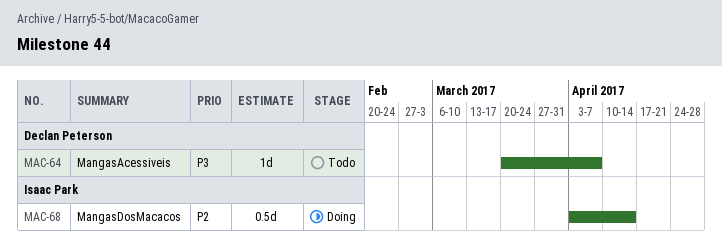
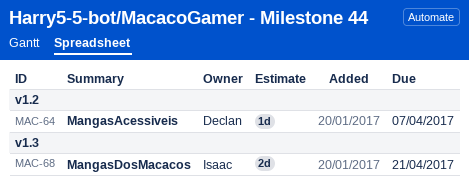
MAC-68, estimate: 0.5d -> 2d
MAC-68, due: Apr 14 -> Apr 21

